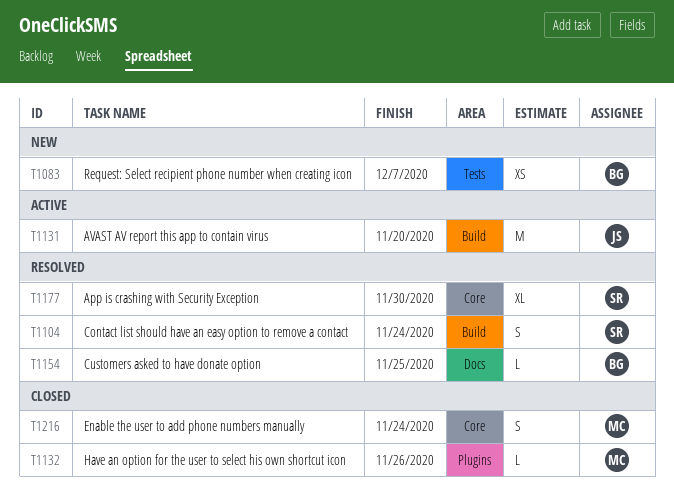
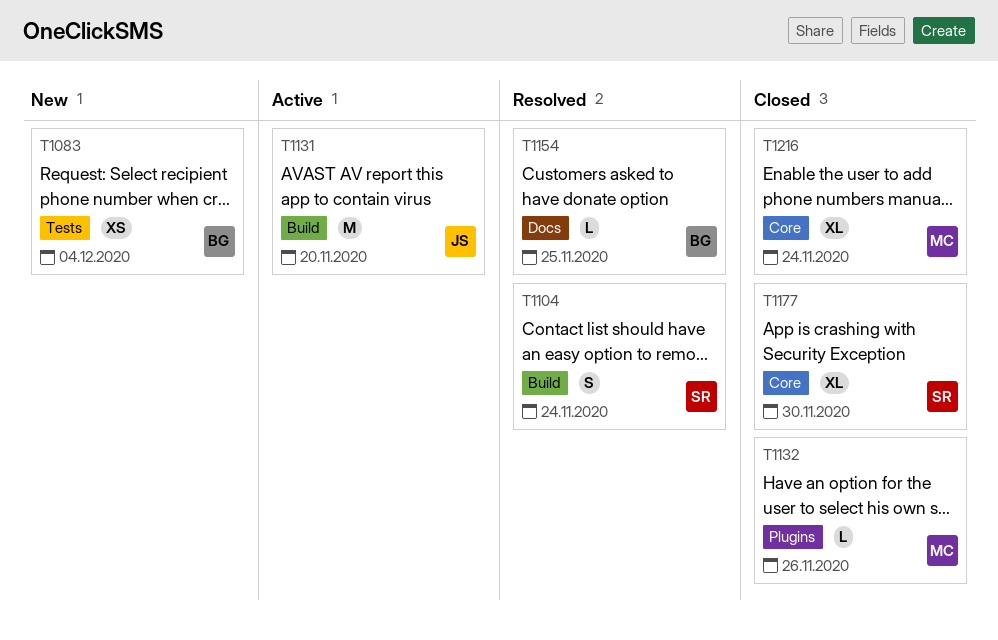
T1083, due: Dec 7 -> Dec 4
T1177, status: Resolved -> Closed
T1216, estimate: S -> XL

